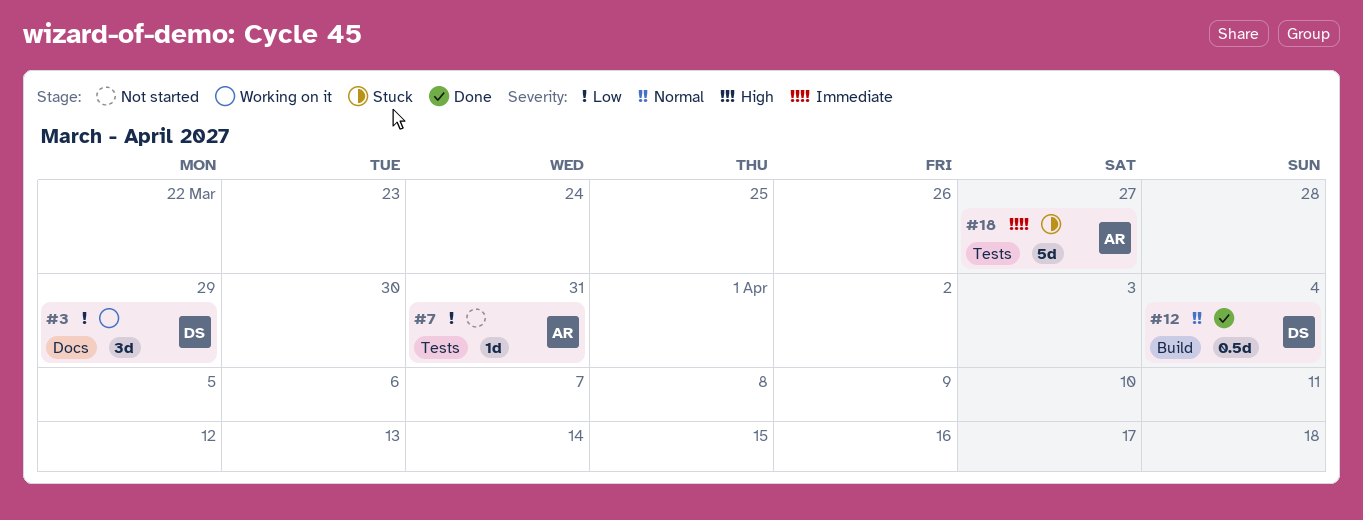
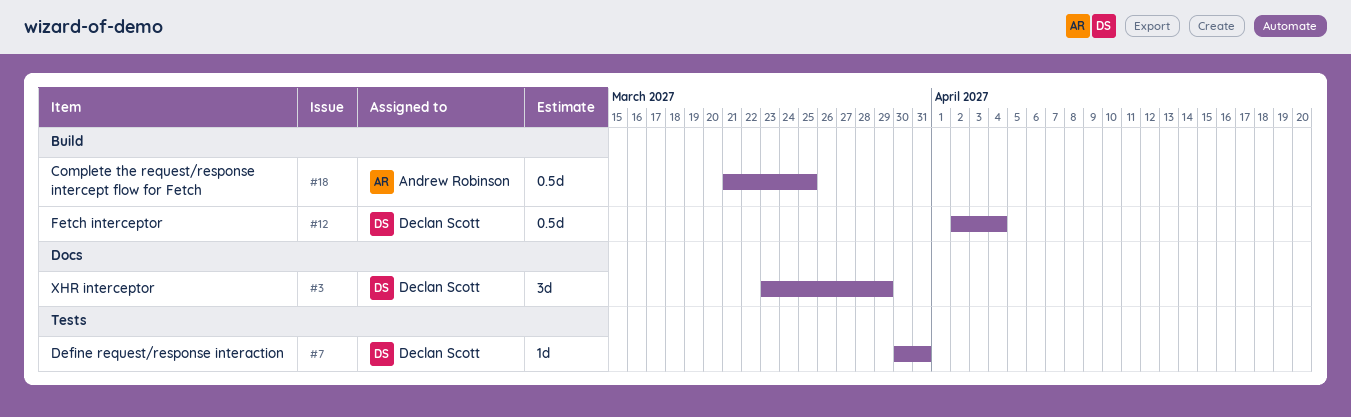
#7, owner: Andrew Robinson -> Declan Scott
#18, label: Tests -> Build
#18, estimate: 5d -> 0.5d
#18, due: Mar 27 -> Mar 25

